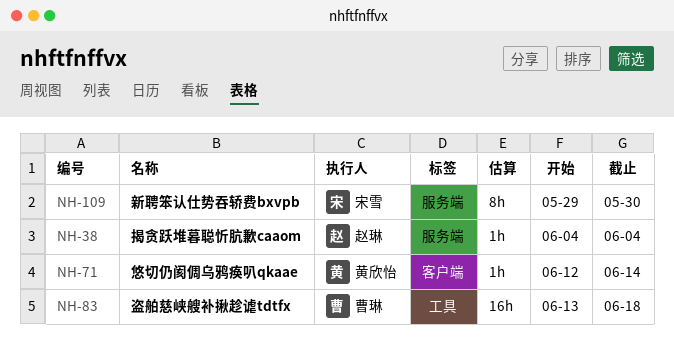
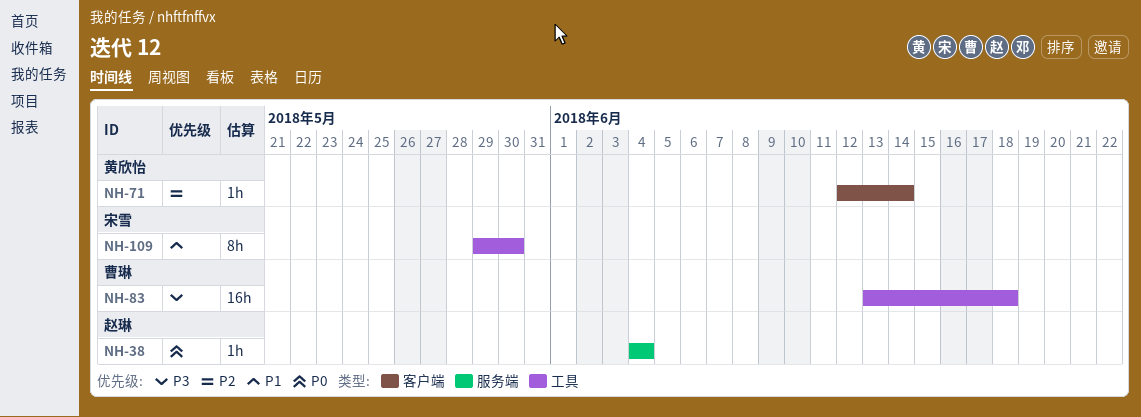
NH-109, label: 服务端 -> 工具

